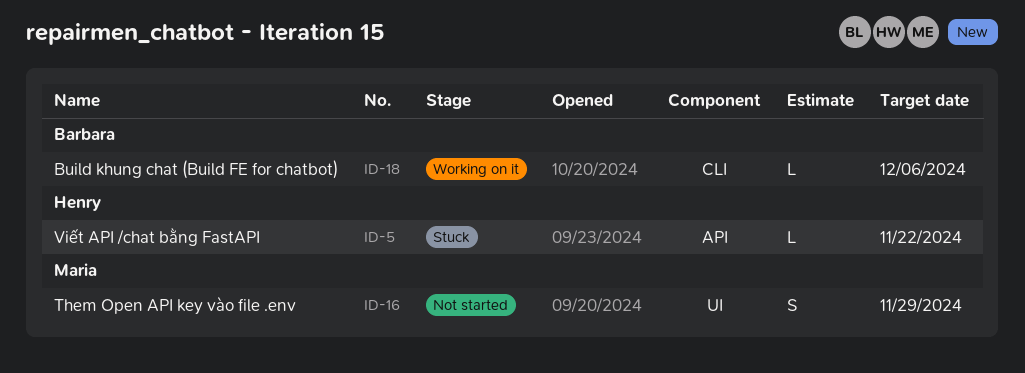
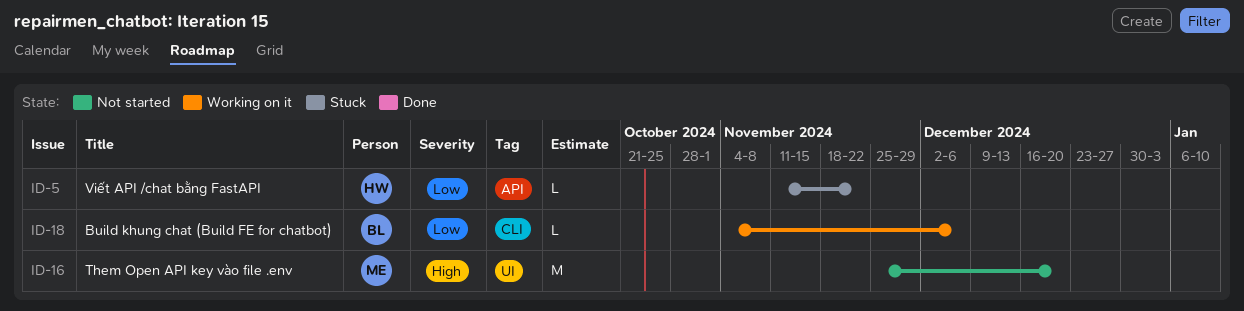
ID-16, estimate: S -> M
ID-16, due: Nov 29 -> Dec 20

